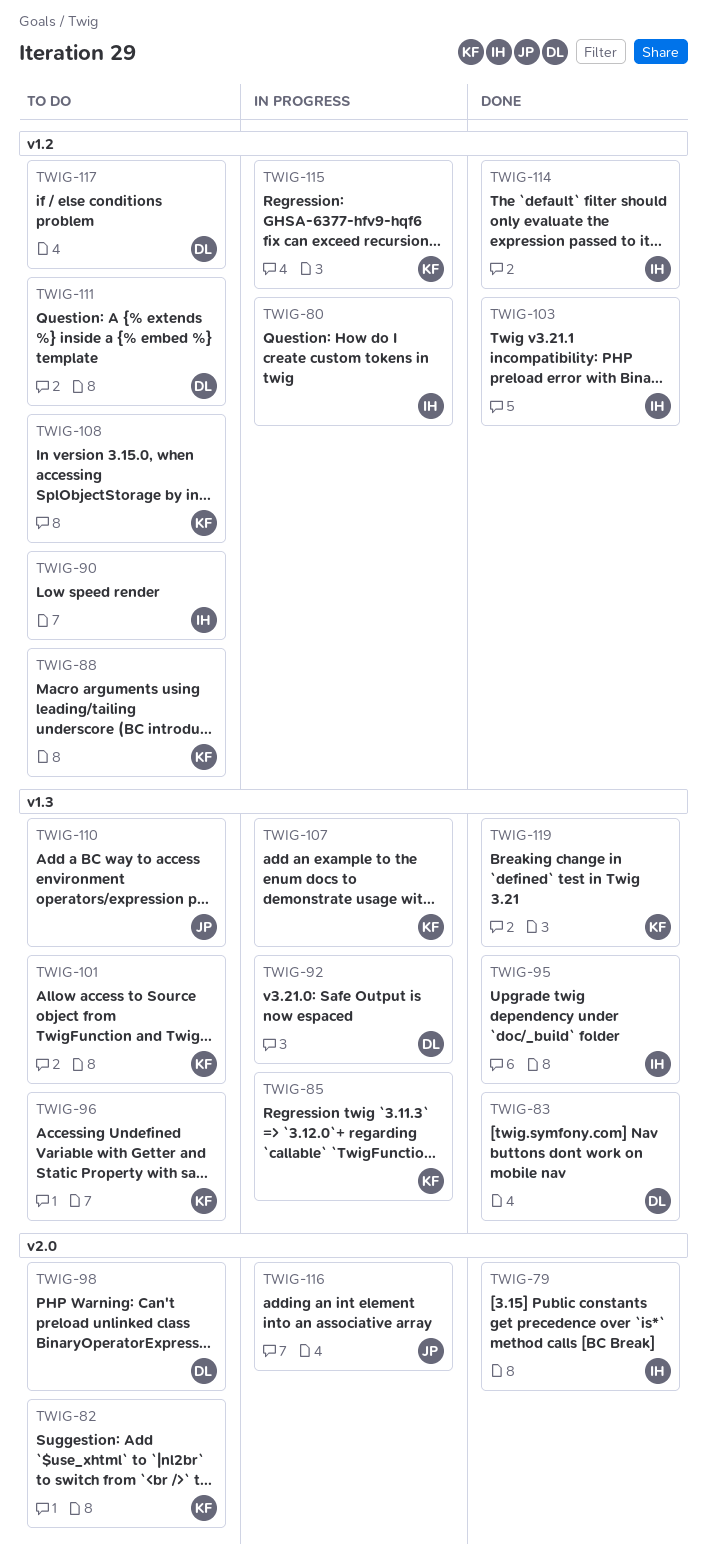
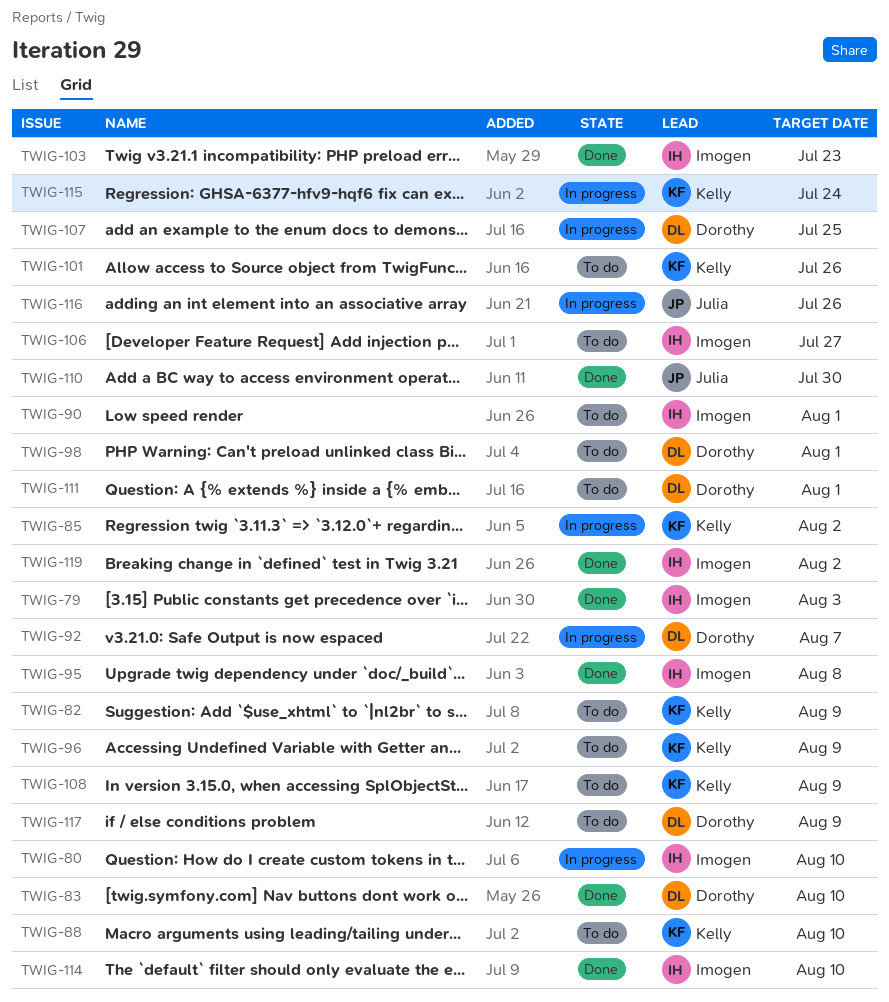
TWIG-106: none -> present
TWIG-107, owner: Kelly -> Dorothy
TWIG-110, status: To do -> Done
TWIG-119, owner: Kelly -> Imogen

